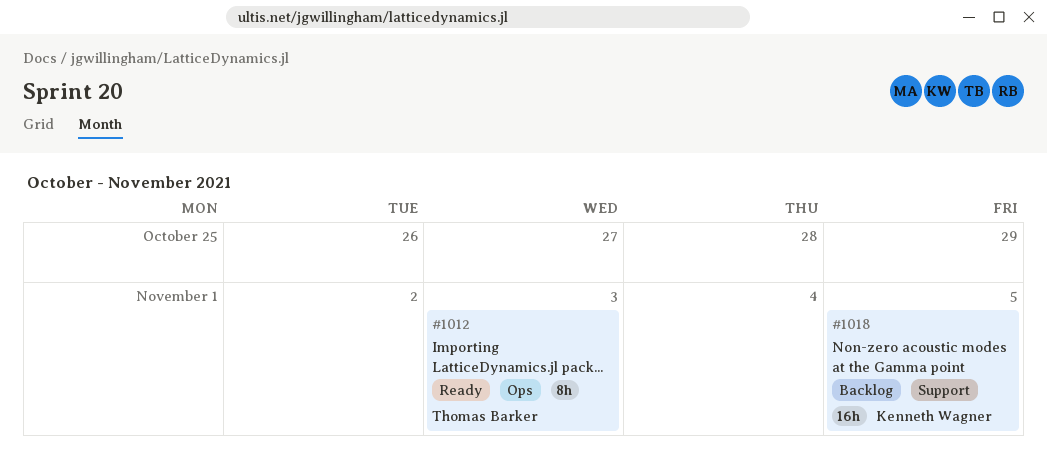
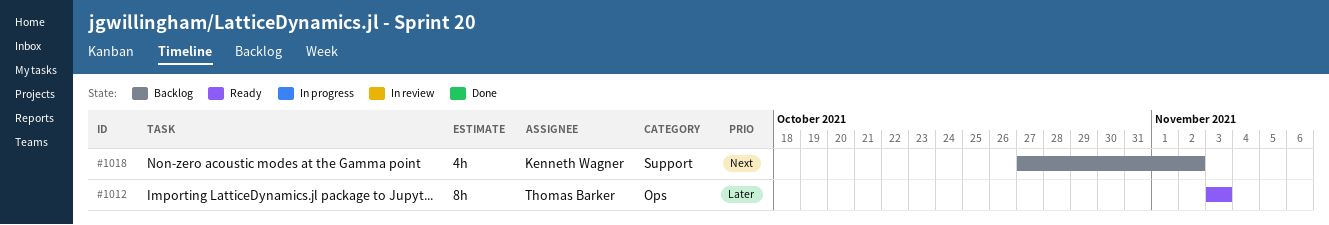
#1018, estimate: 16h -> 4h
#1018, due: Nov 5 -> Nov 2

